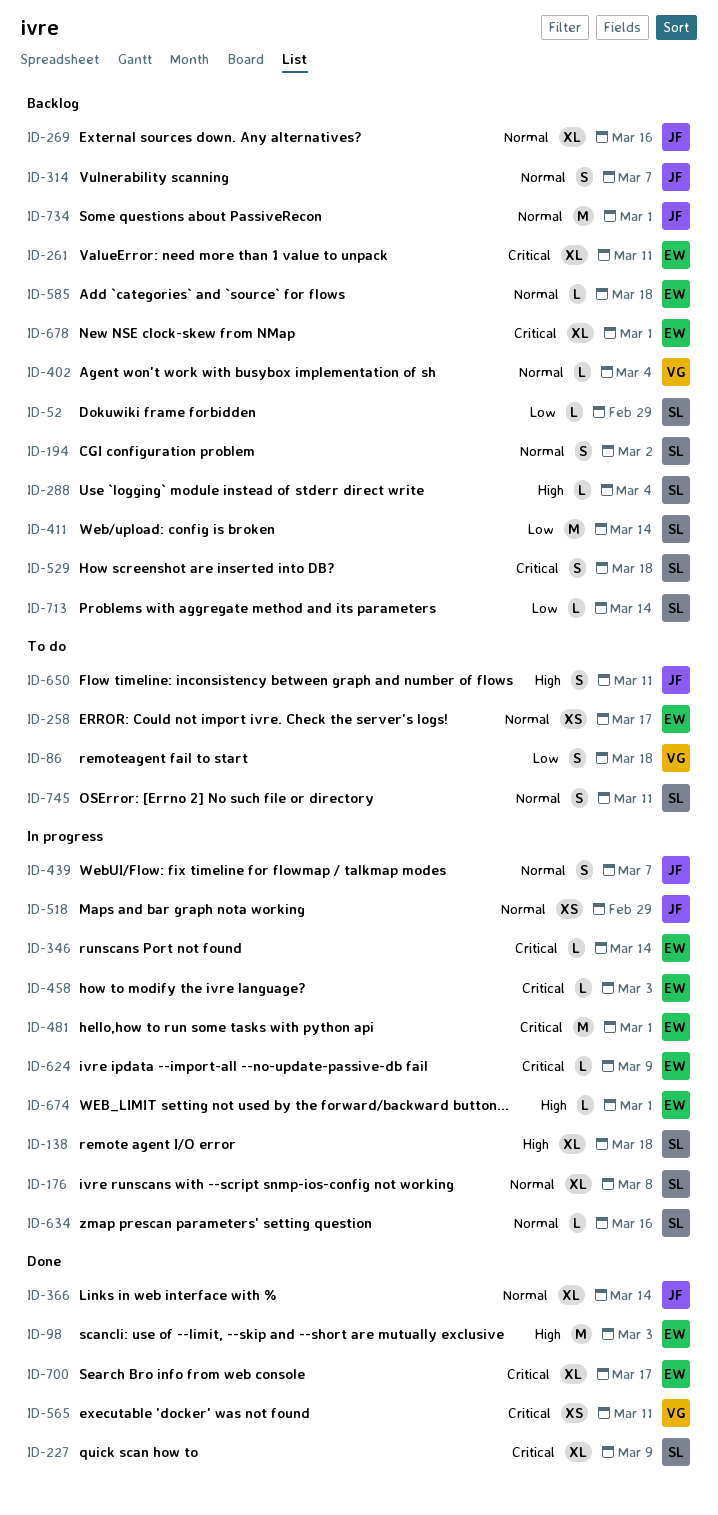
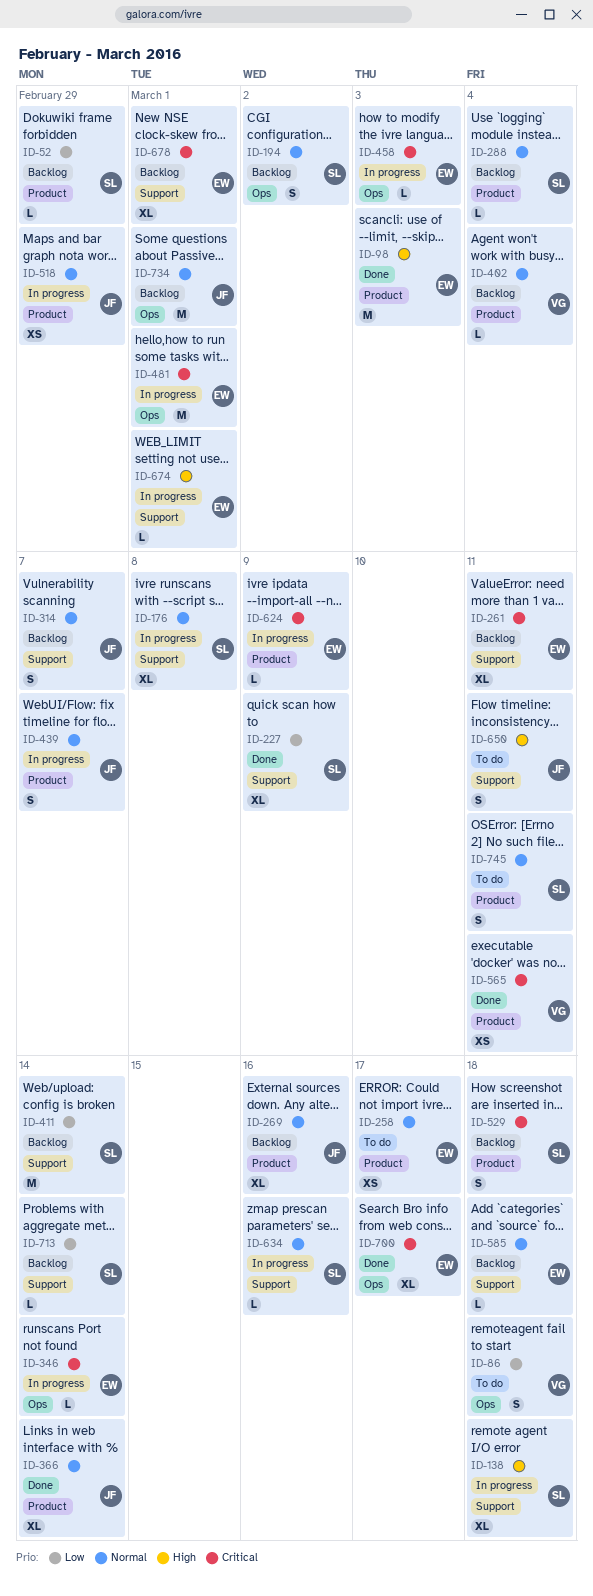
ID-227, priority: Critical -> Low
ID-288, priority: High -> Normal

